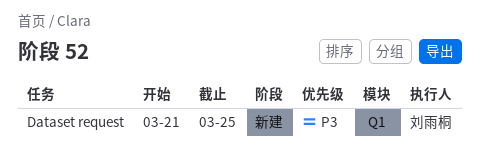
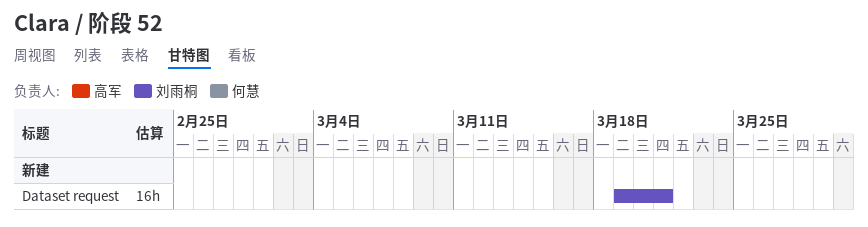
Dataset request, start: Mar 21 -> Mar 19
Dataset request, due: Mar 25 -> Mar 21

